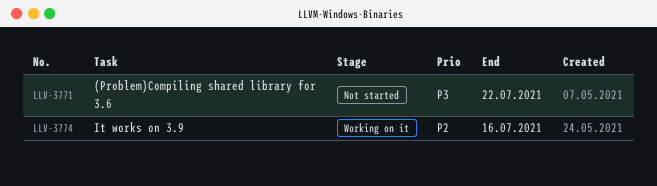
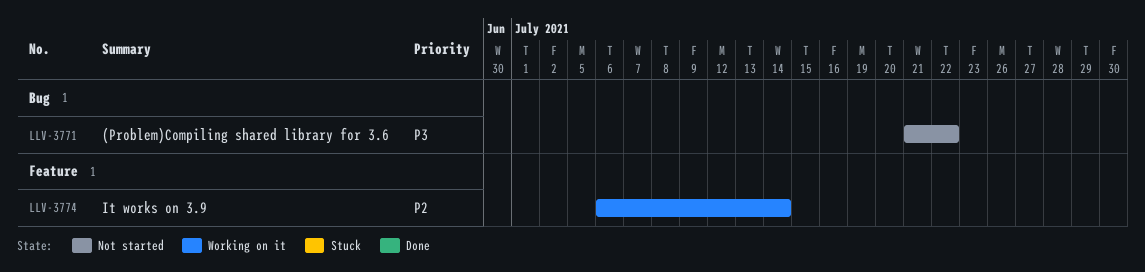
LLV-3774, due: Jul 16 -> Jul 14

